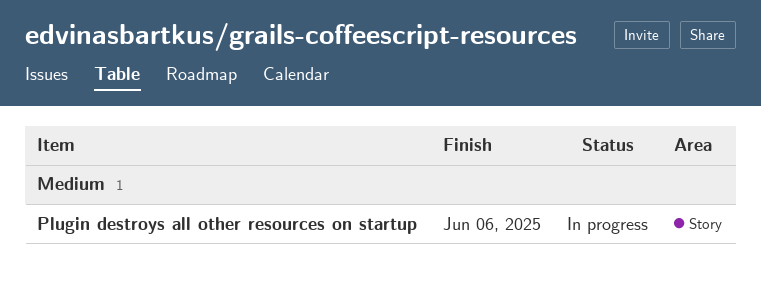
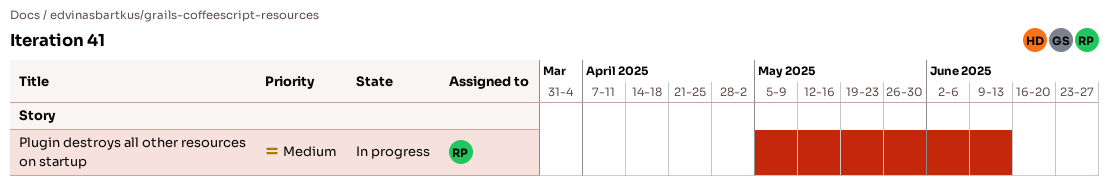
Plugin destroys all other resources on startup, due: Jun 6 -> Jun 13

